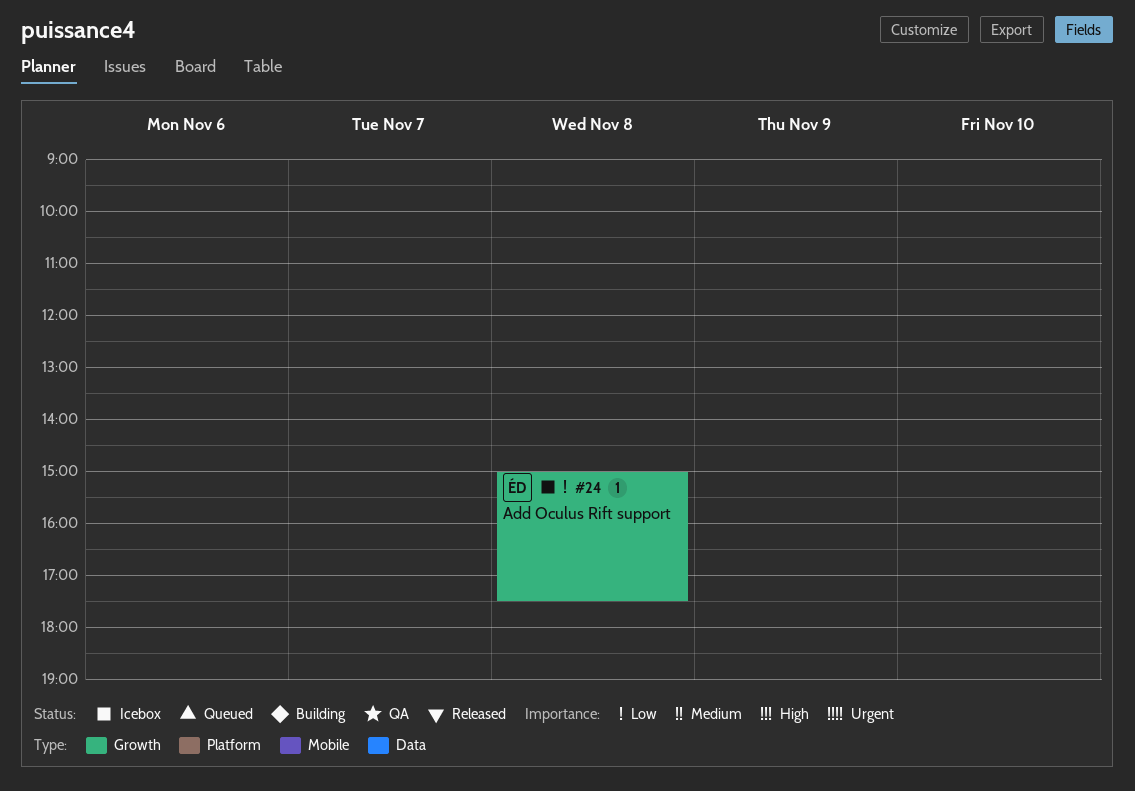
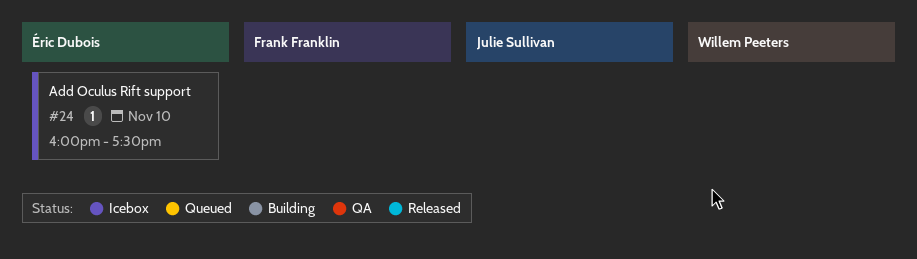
#24, day: Nov 8 -> Nov 10
#24, begins: 15:00 -> 16:00

